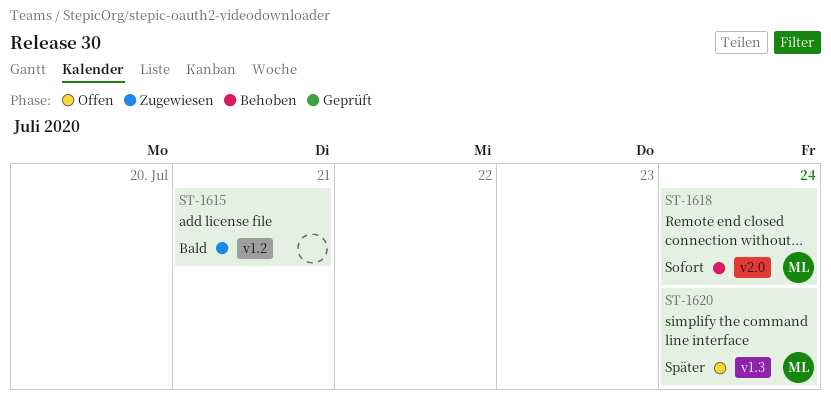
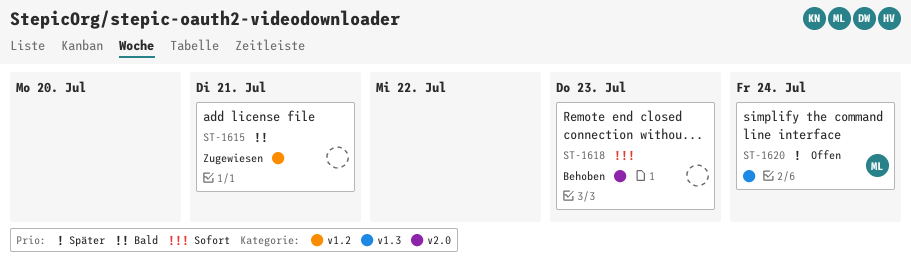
ST-1618, owner: ML -> none
ST-1618, due: Jul 24 -> Jul 23

